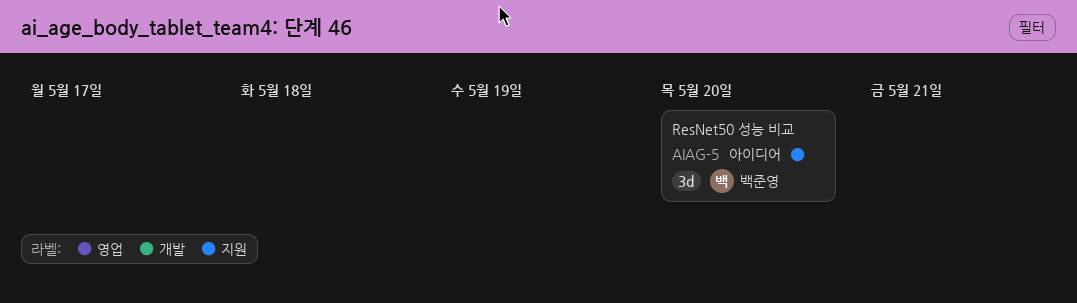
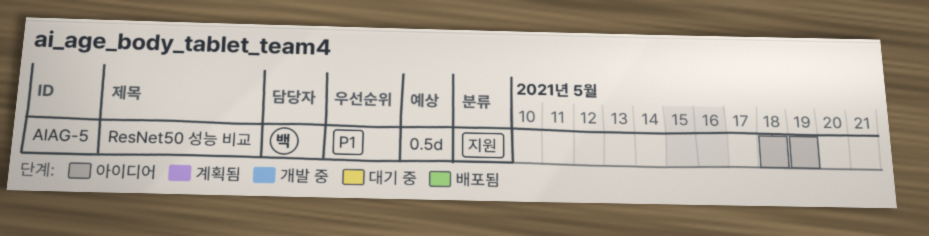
AIAG-5, estimate: 3d -> 0.5d
AIAG-5, due: May 20 -> May 19

